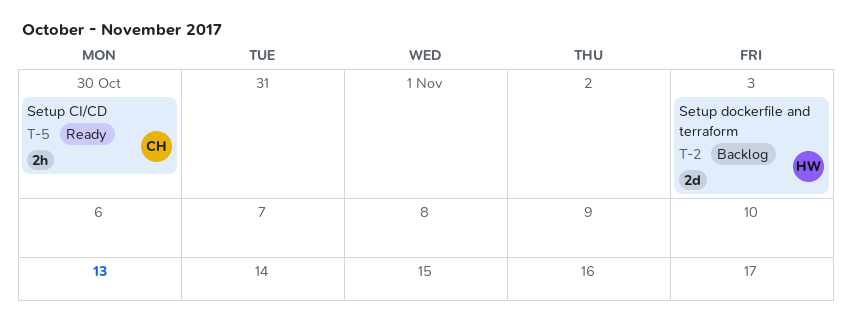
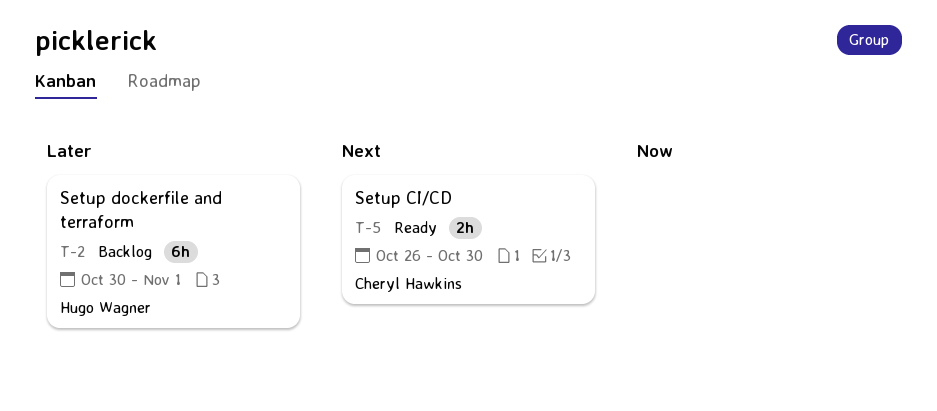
T-2, estimate: 2d -> 6h
T-2, due: Nov 3 -> Nov 1

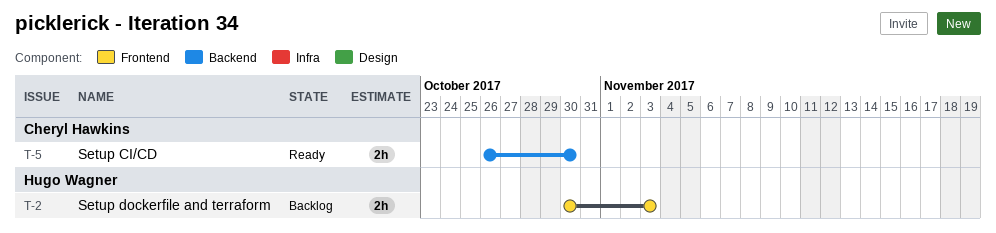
T-2, estimate: 6h -> 2h
T-2, due: Nov 1 -> Nov 3

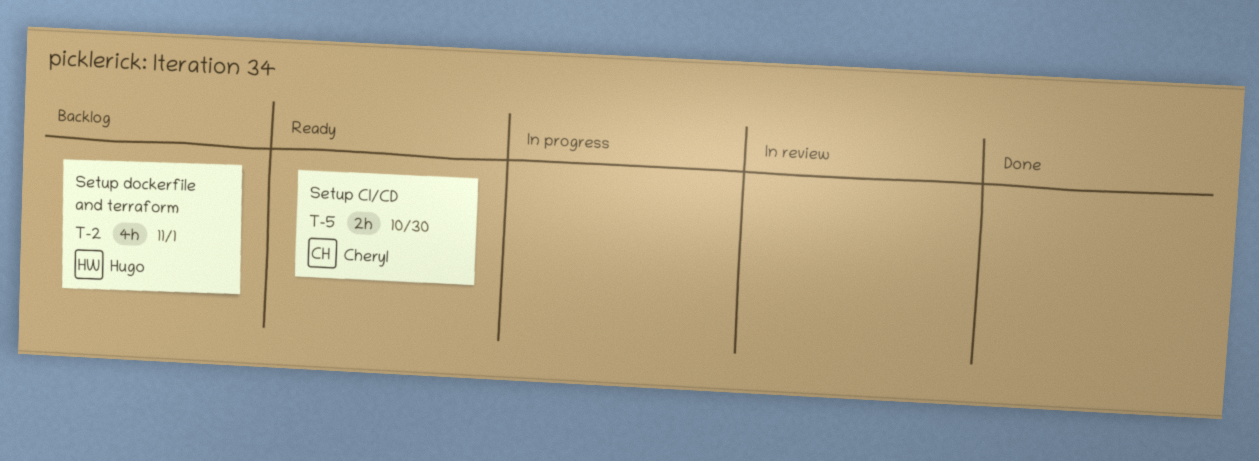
T-2, estimate: 2h -> 4h
T-2, due: Nov 3 -> Nov 1

